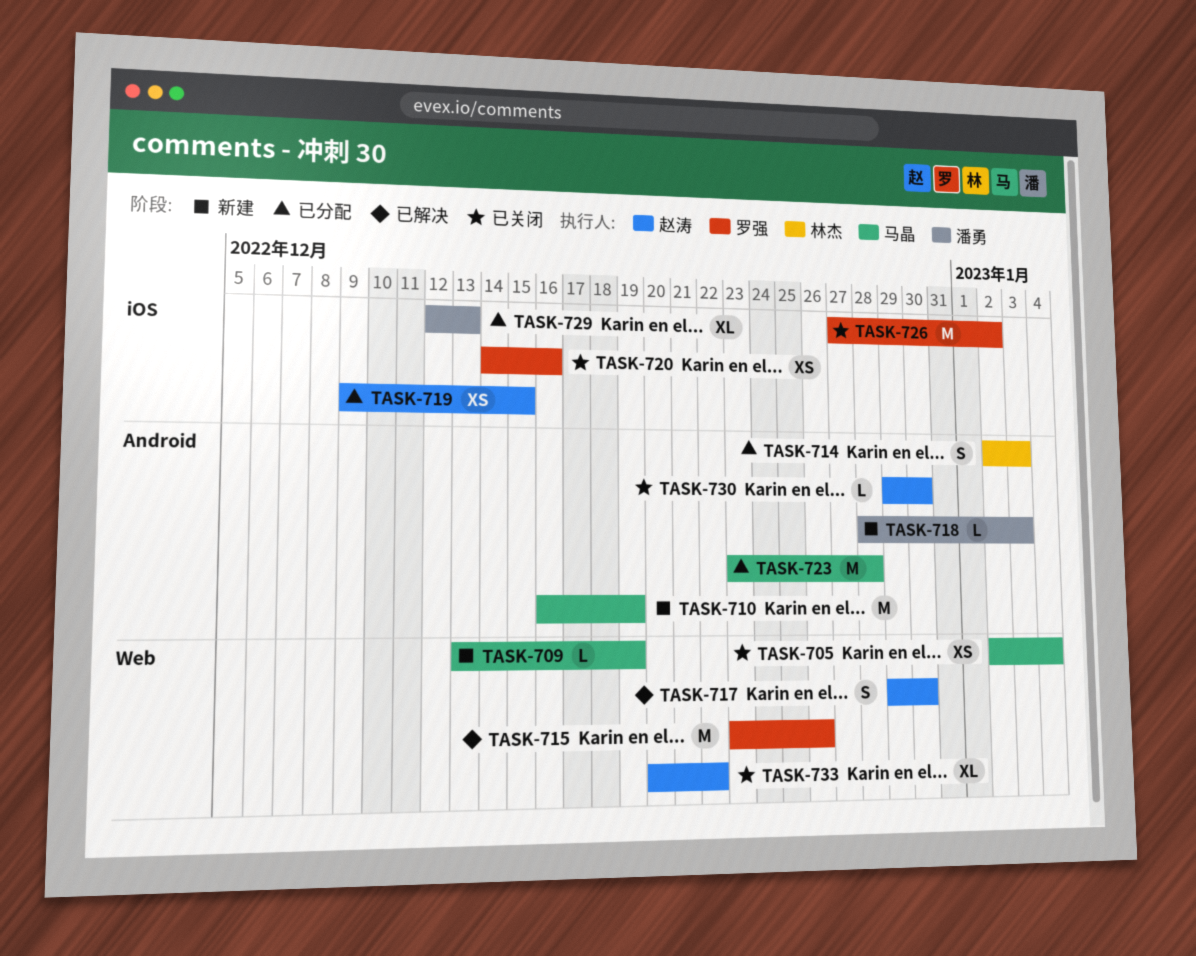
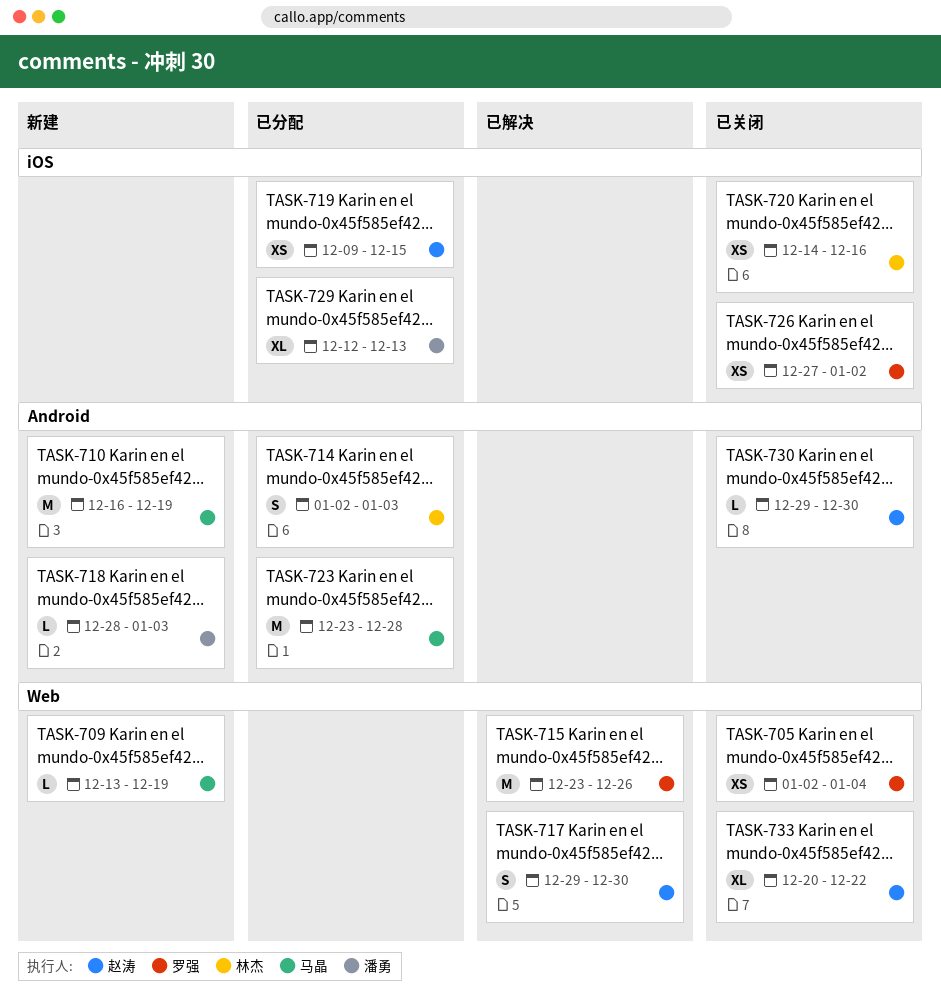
TASK-705, owner: 马晶 -> 罗强
TASK-720, owner: 罗强 -> 林杰
TASK-726, estimate: M -> XS

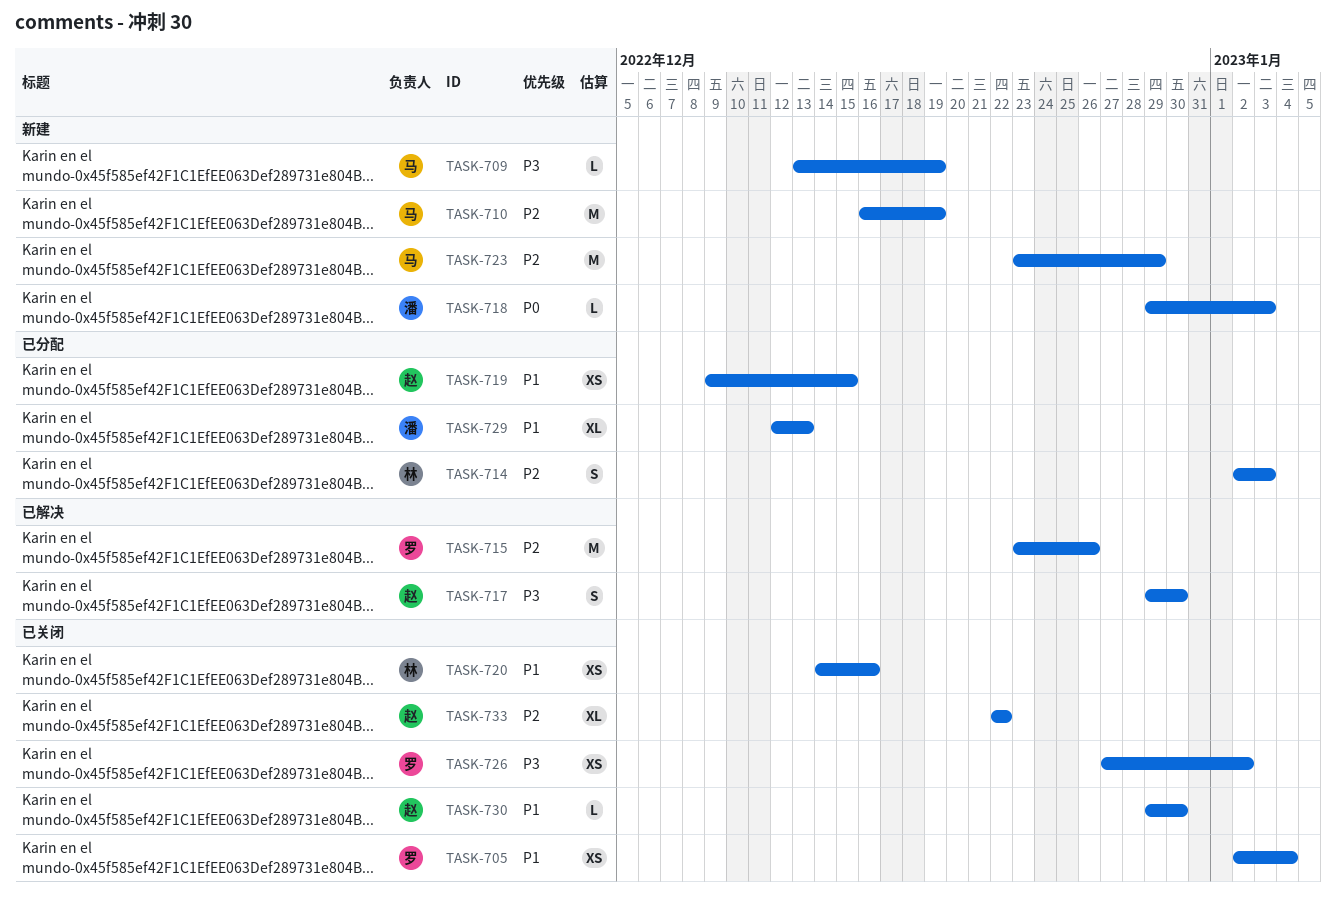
TASK-718, start: Dec 28 -> Dec 29
TASK-723, status: 已分配 -> 新建
TASK-723, due: Dec 28 -> Dec 29
TASK-733, start: Dec 20 -> Dec 22

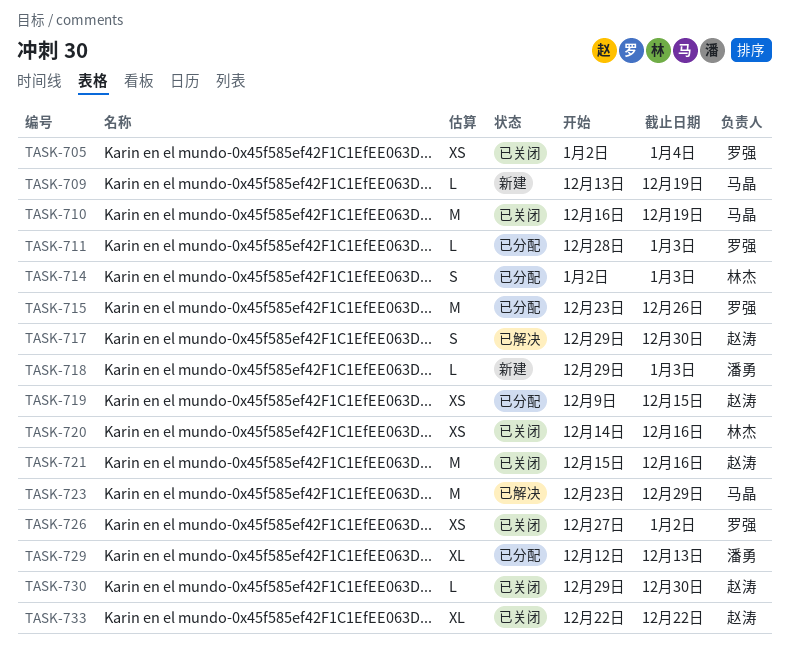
TASK-710, status: 新建 -> 已关闭
TASK-711: none -> present
TASK-715, status: 已解决 -> 已分配
TASK-721: none -> present
TASK-723, status: 新建 -> 已解决

